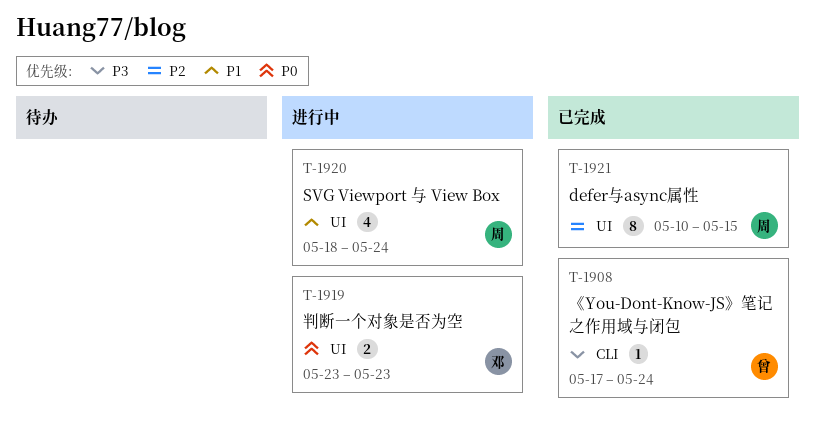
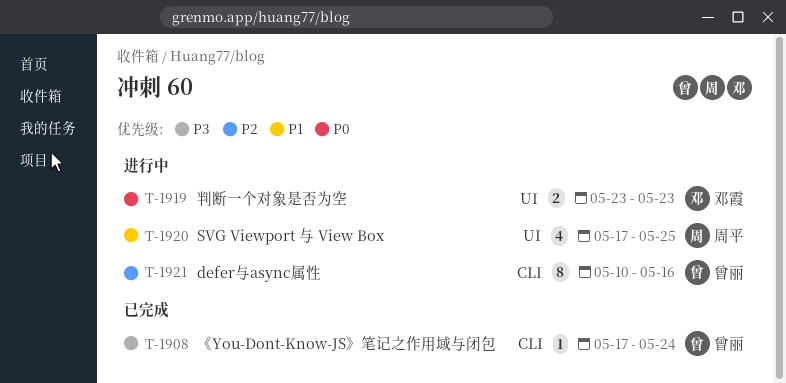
T-1920, start: May 18 -> May 17
T-1920, due: May 24 -> May 25
T-1921, status: 已完成 -> 进行中
T-1921, owner: 周平 -> 曾丽
T-1921, label: UI -> CLI
T-1921, due: May 15 -> May 16

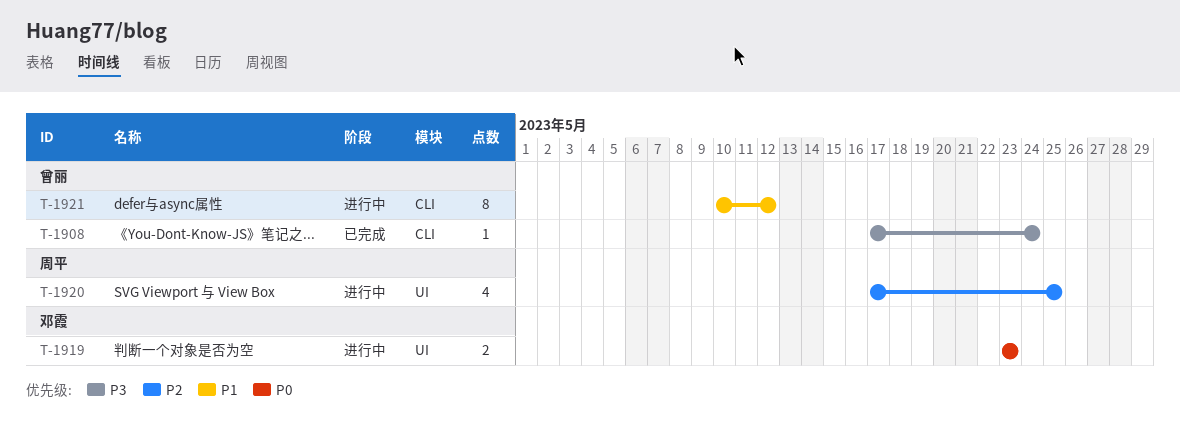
T-1920, priority: P1 -> P2
T-1921, priority: P2 -> P1
T-1921, due: May 16 -> May 12

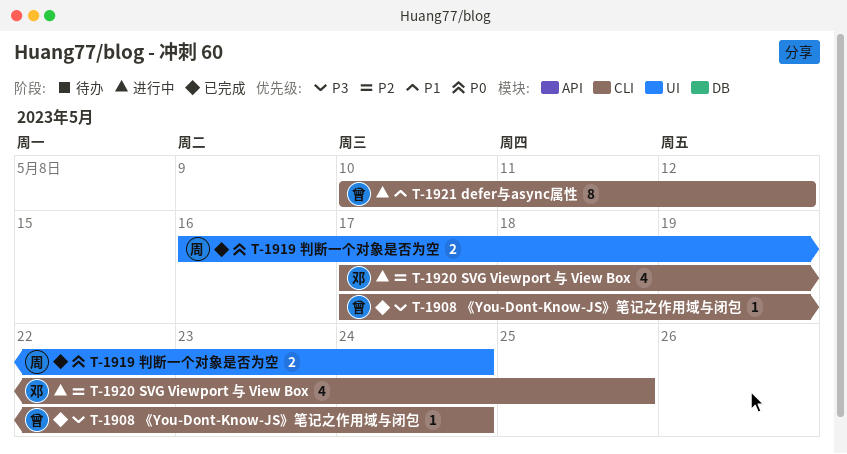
T-1919, status: 进行中 -> 已完成
T-1919, owner: 邓霞 -> 周平
T-1919, start: May 23 -> May 16
T-1919, due: May 23 -> May 24
T-1920, owner: 周平 -> 邓霞
T-1920, label: UI -> CLI

